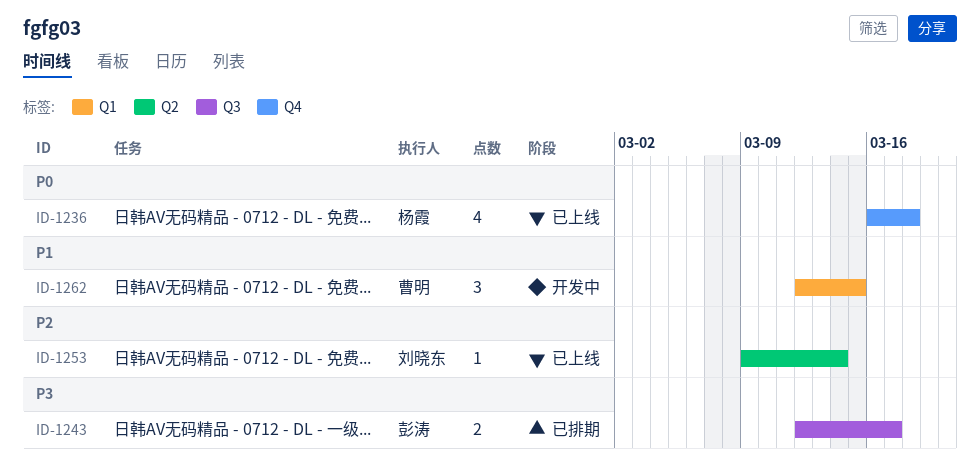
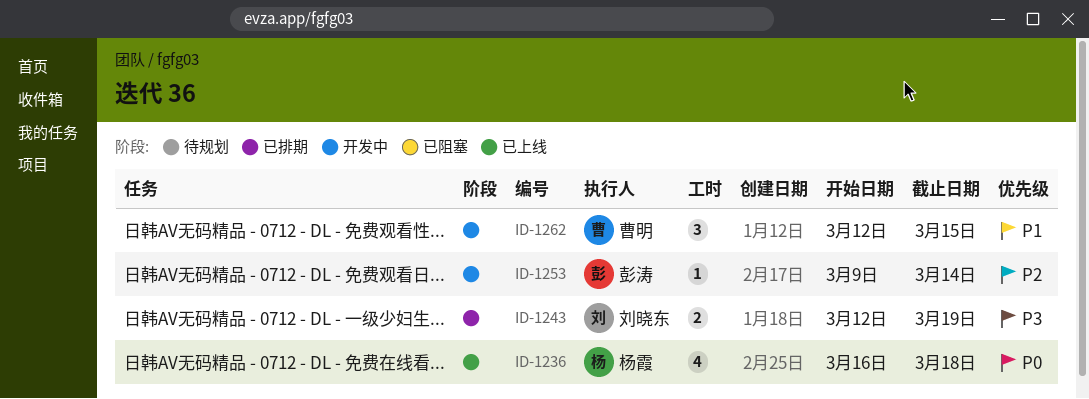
ID-1243, owner: 彭涛 -> 刘晓东
ID-1243, due: Mar 17 -> Mar 19
ID-1253, status: 已上线 -> 开发中
ID-1253, owner: 刘晓东 -> 彭涛

